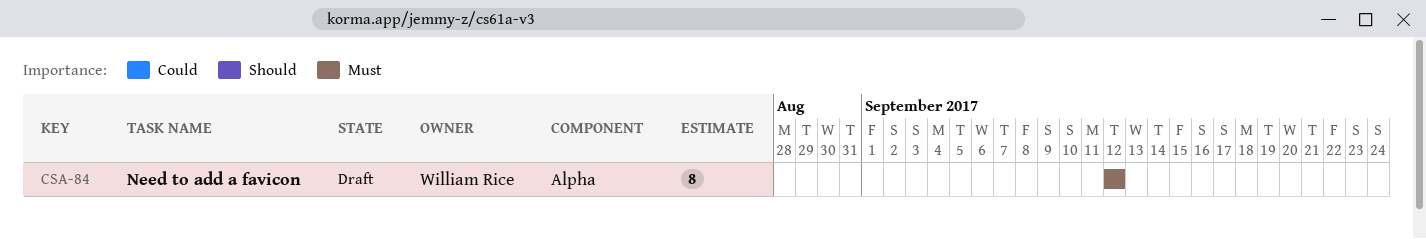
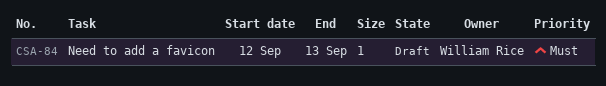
CSA-84, estimate: 8 -> 1
CSA-84, due: Sep 12 -> Sep 13

